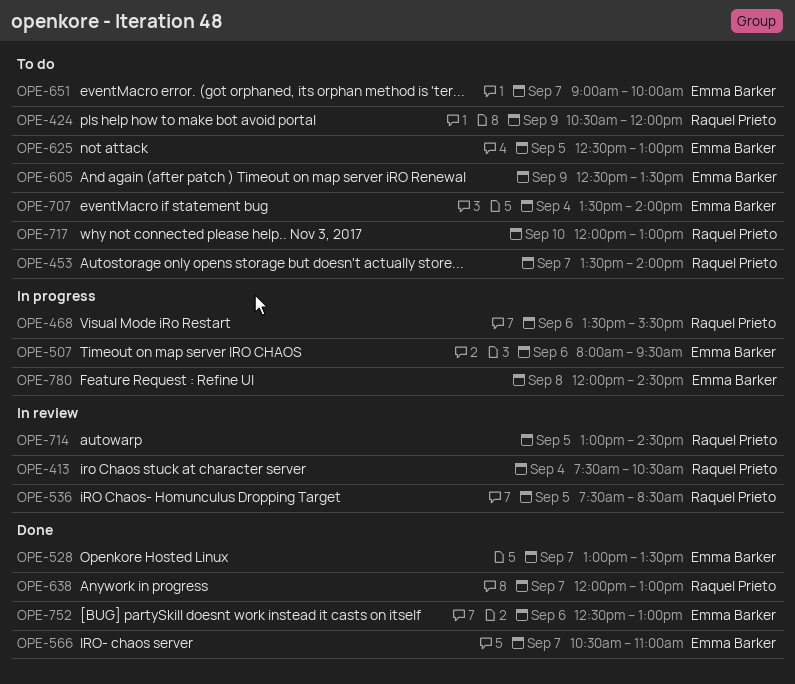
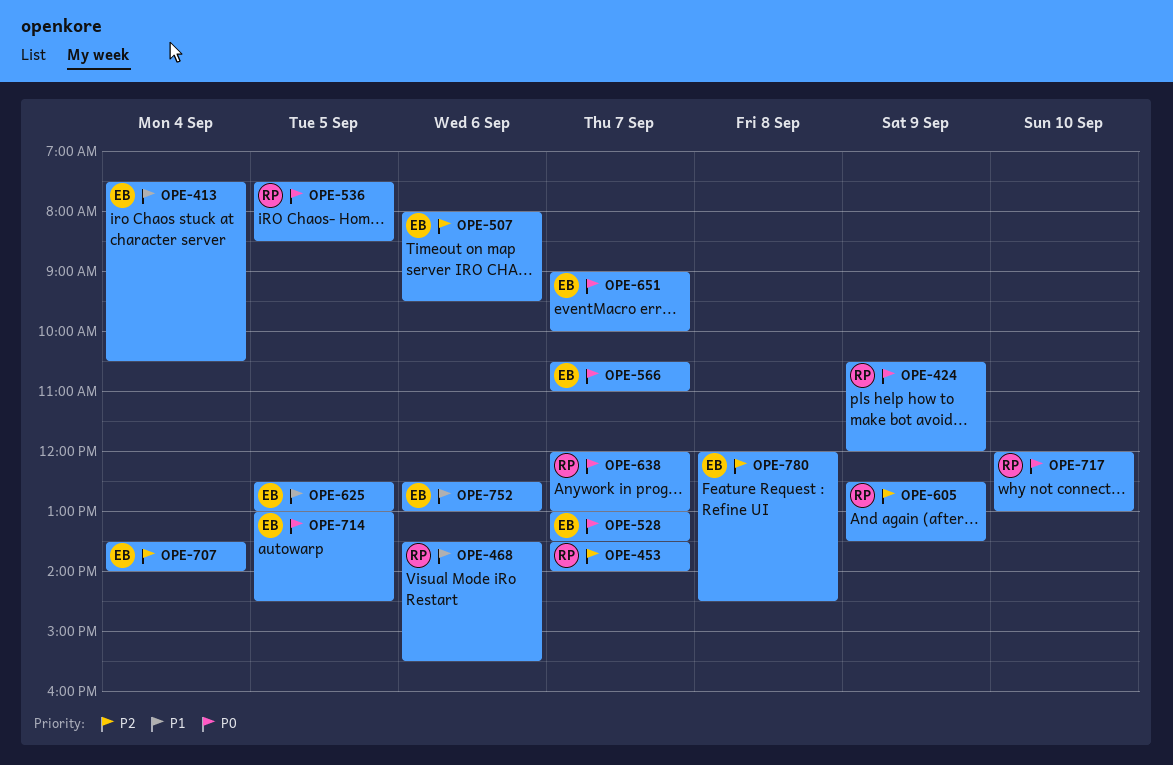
OPE-413, owner: Raquel Prieto -> Emma Barker
OPE-605, owner: Emma Barker -> Raquel Prieto
OPE-714, owner: Raquel Prieto -> Emma Barker

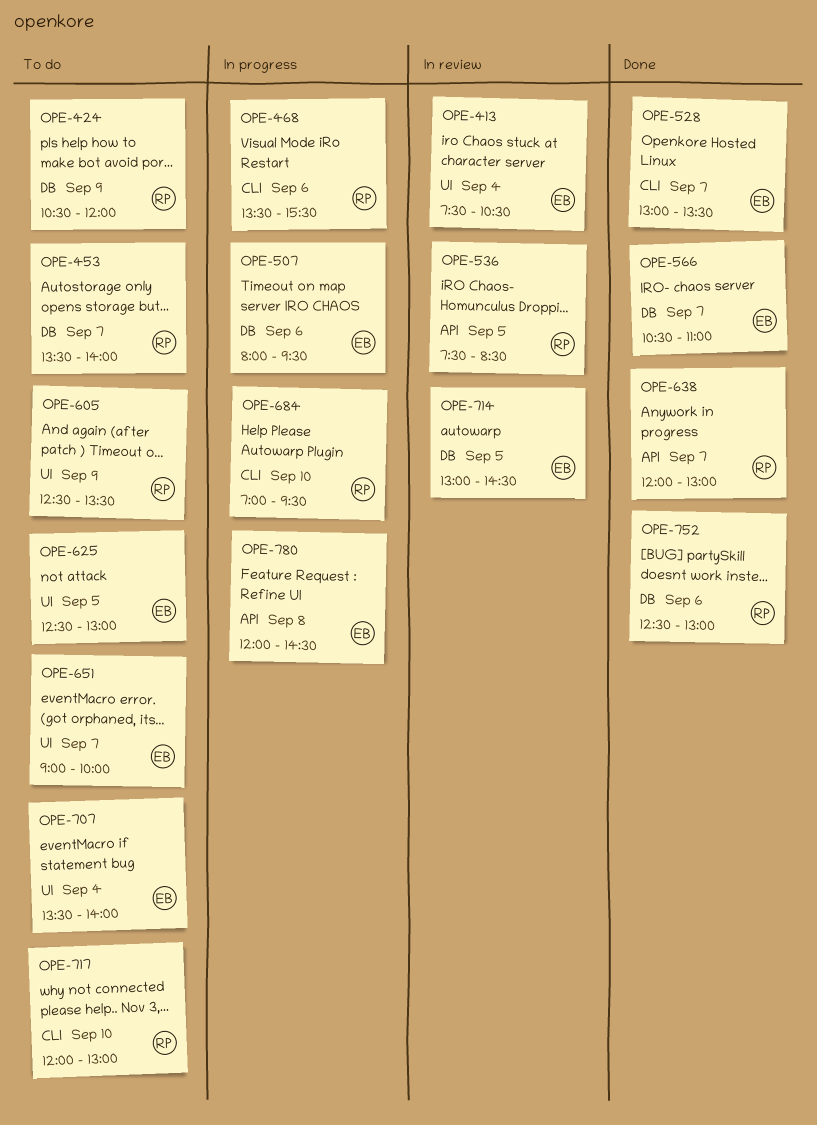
OPE-684: none -> present
OPE-752, owner: EB -> RP

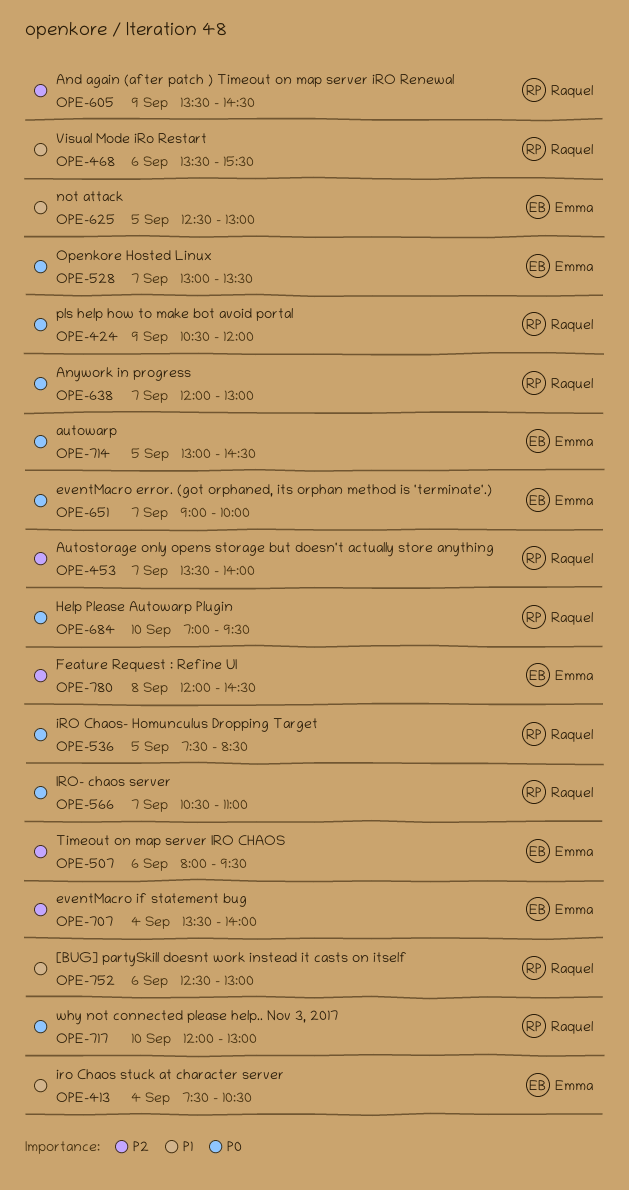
OPE-566, owner: Emma -> Raquel
OPE-605, begins: 12:30 -> 13:30
OPE-605, ends: 13:30 -> 14:30

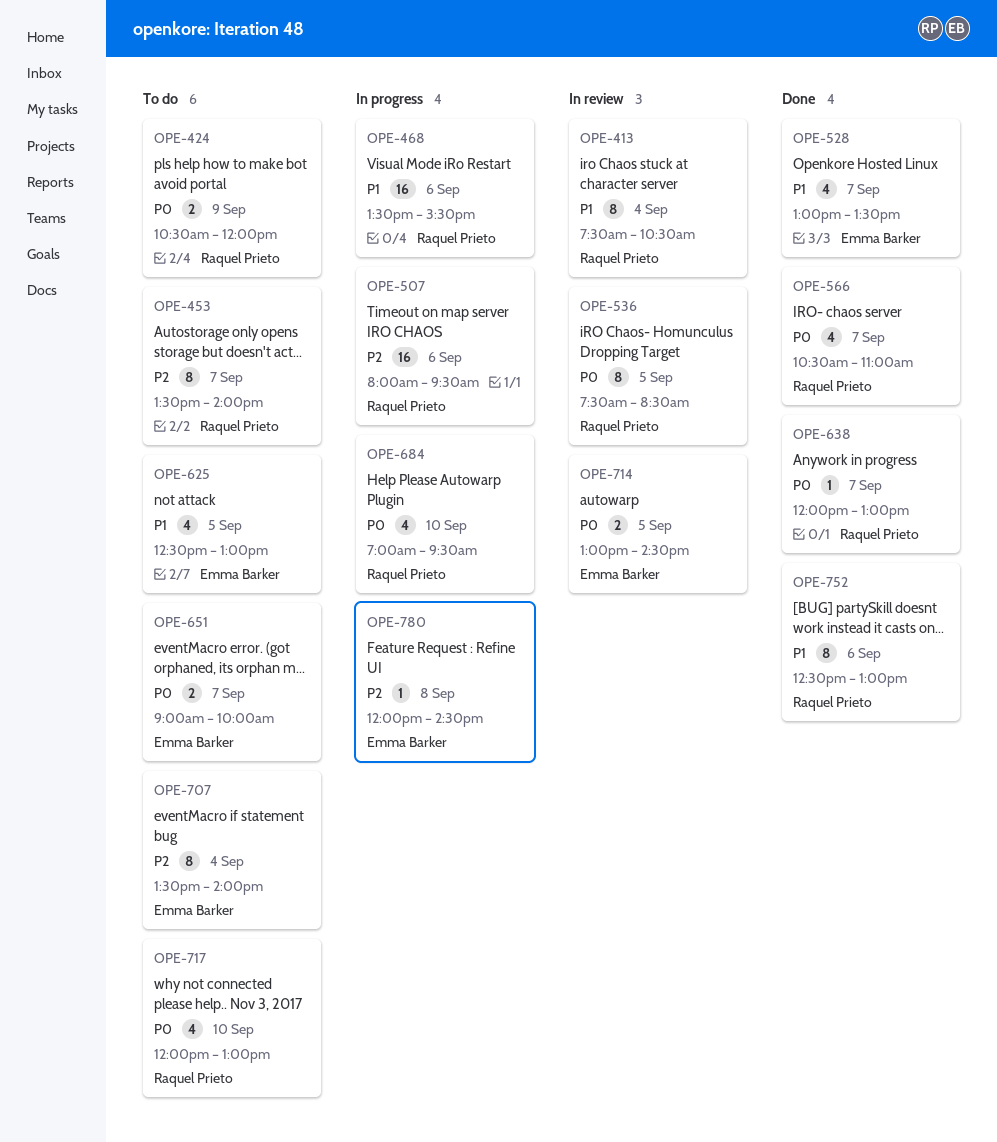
OPE-413, owner: Emma Barker -> Raquel Prieto
OPE-507, owner: Emma Barker -> Raquel Prieto
OPE-528, priority: P0 -> P1
OPE-605: present -> none

